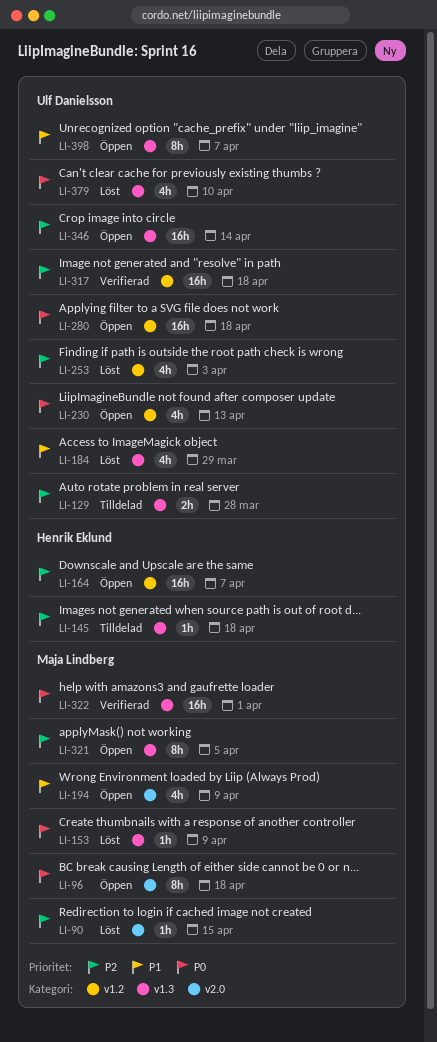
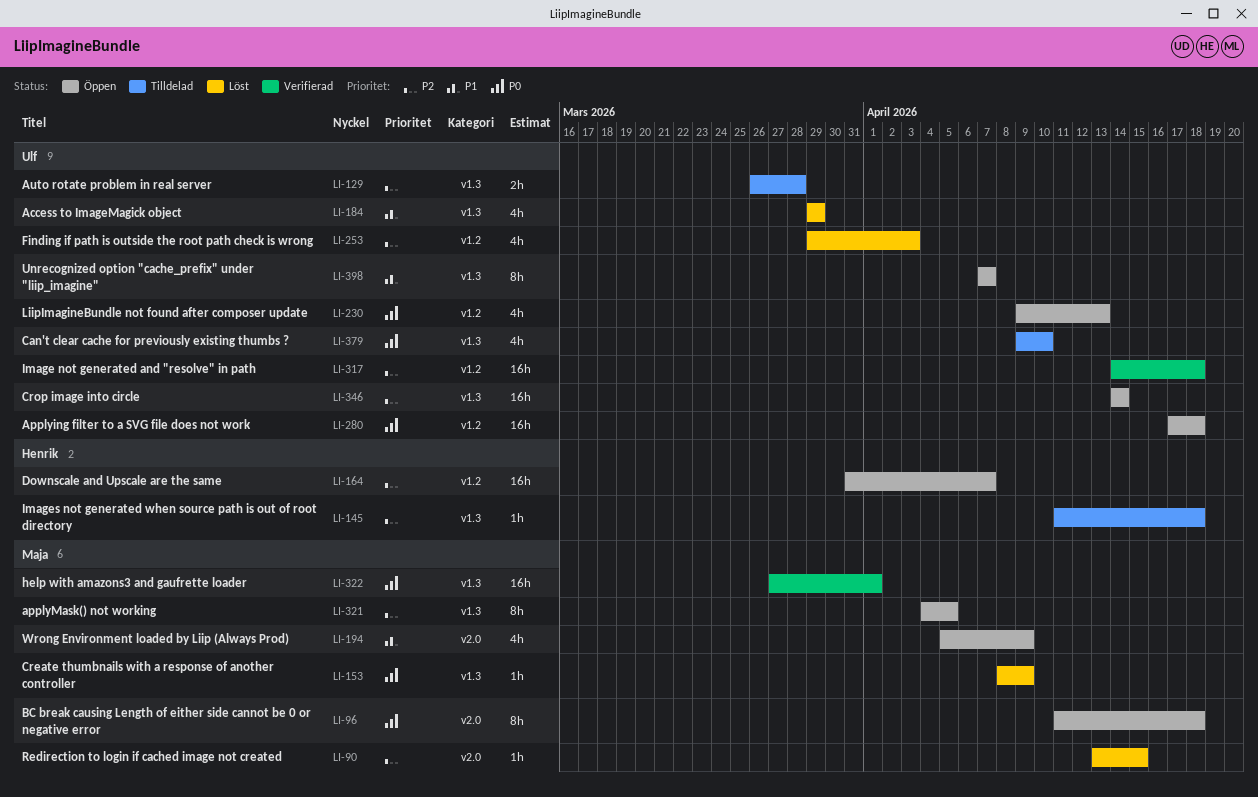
LI-379, status: Löst -> Tilldelad

